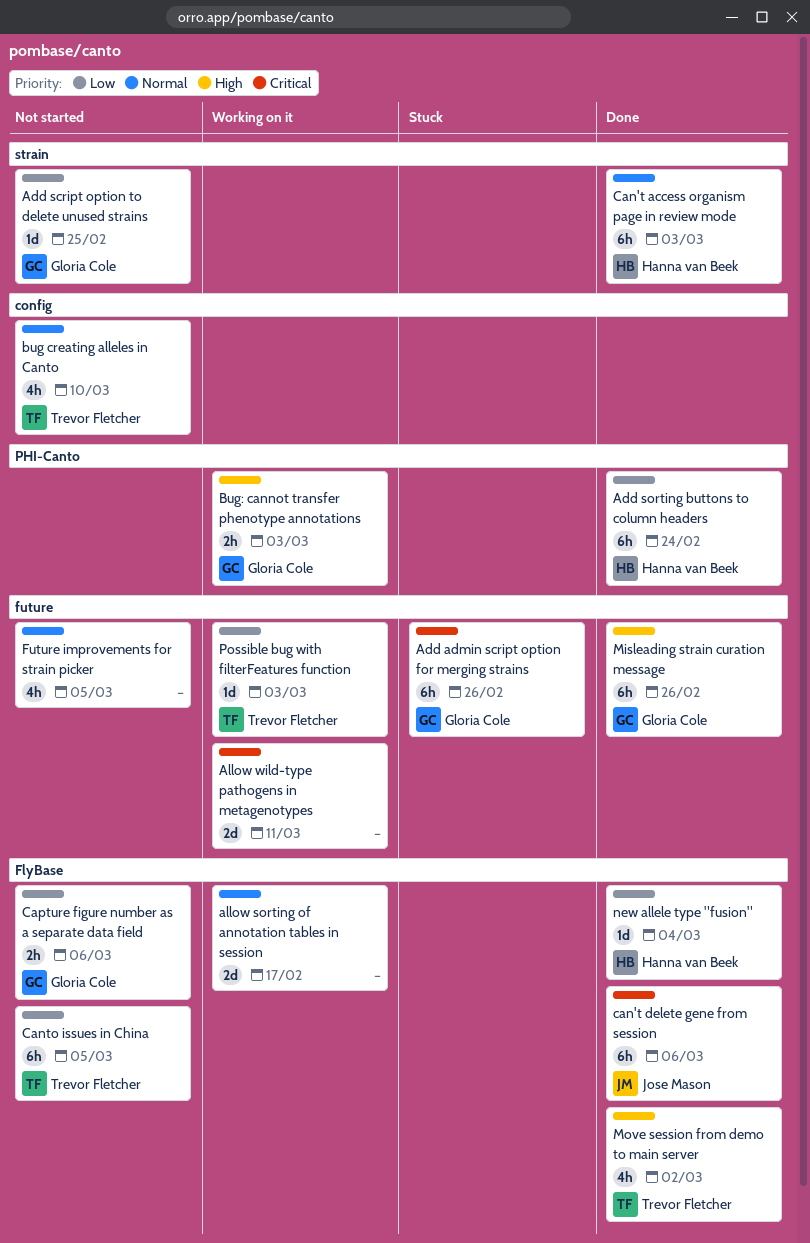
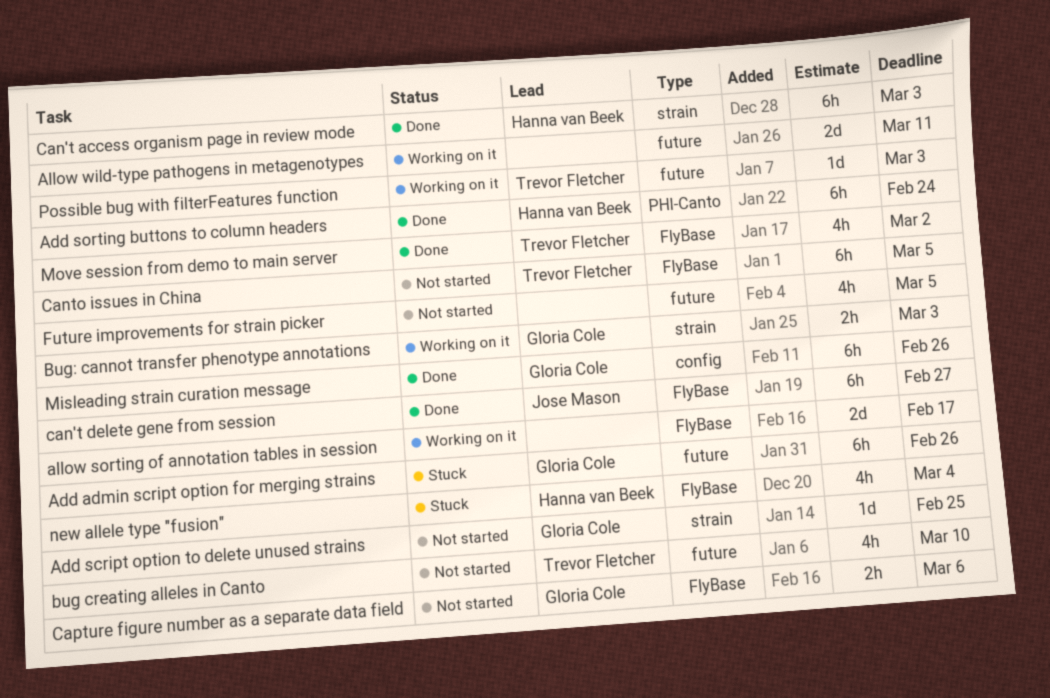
bug creating alleles in Canto, label: config -> future
Bug: cannot transfer phenotype annotations, label: PHI-Canto -> strain
can't delete gene from session, due: Mar 6 -> Feb 27
Misleading strain curation message, label: future -> config
new allele type "fusion", status: Done -> Stuck
new allele type "fusion", estimate: 1d -> 4h

